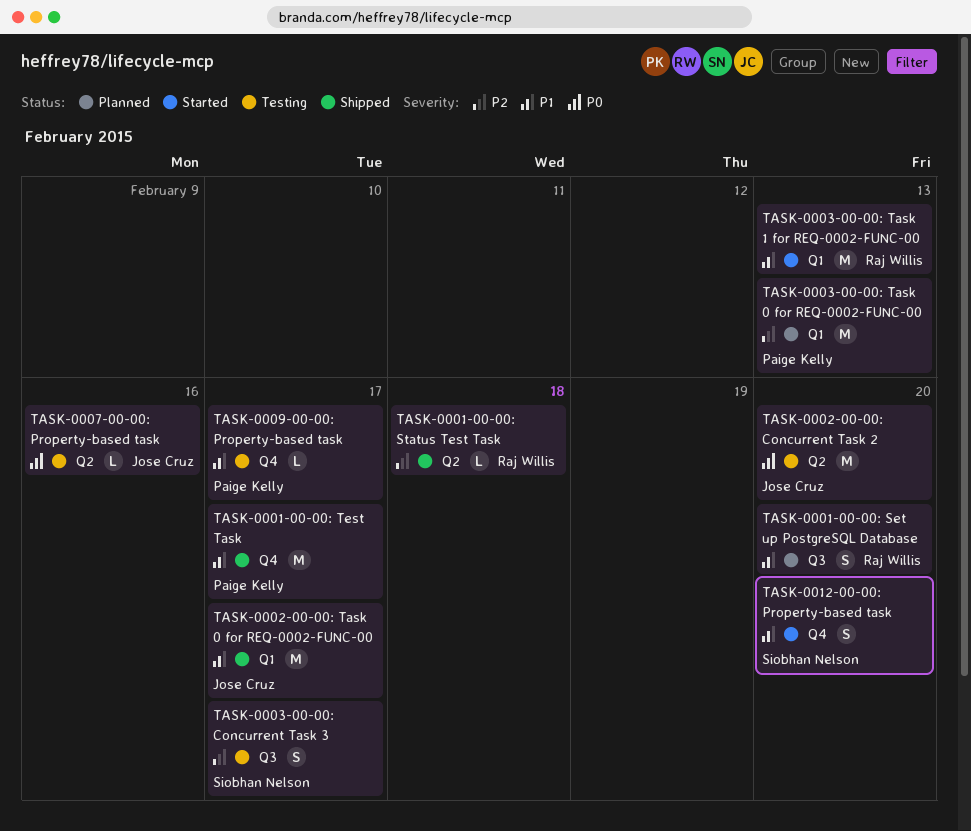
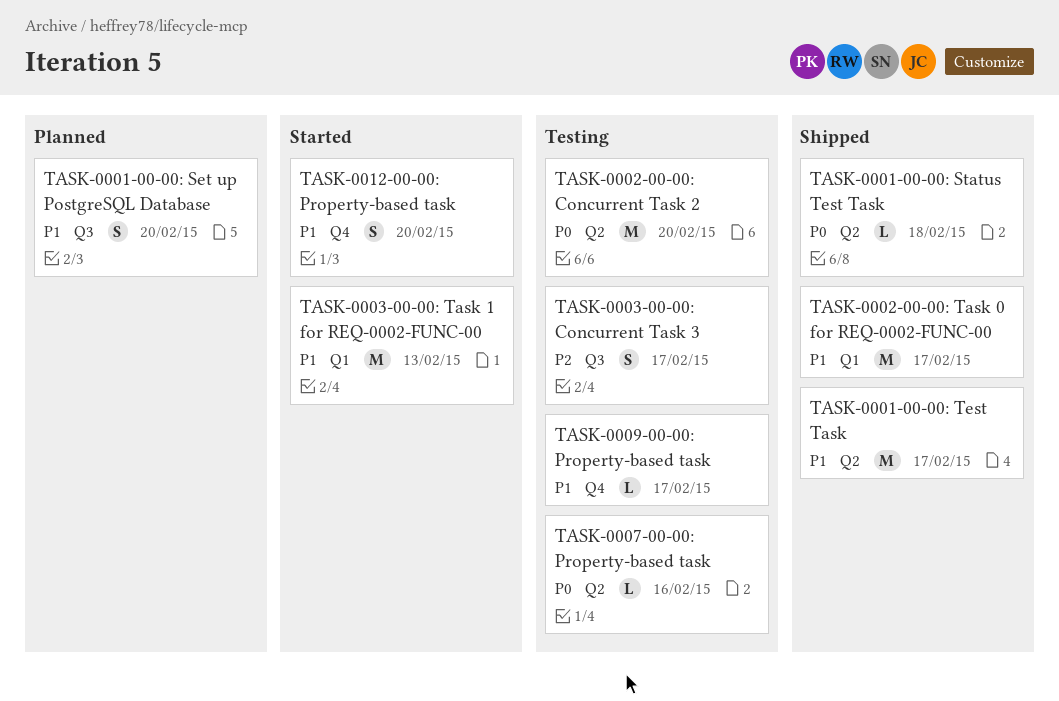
TASK-0001-00-00: Status Test Task, priority: P2 -> P0
TASK-0001-00-00: Test Task, label: Q4 -> Q2
TASK-0003-00-00: Task 0 for REQ-0002-FUNC-00: present -> none

